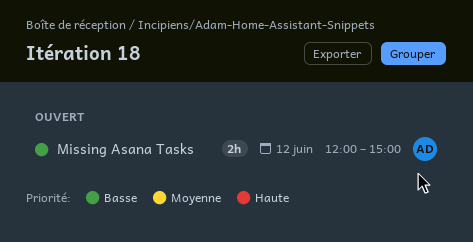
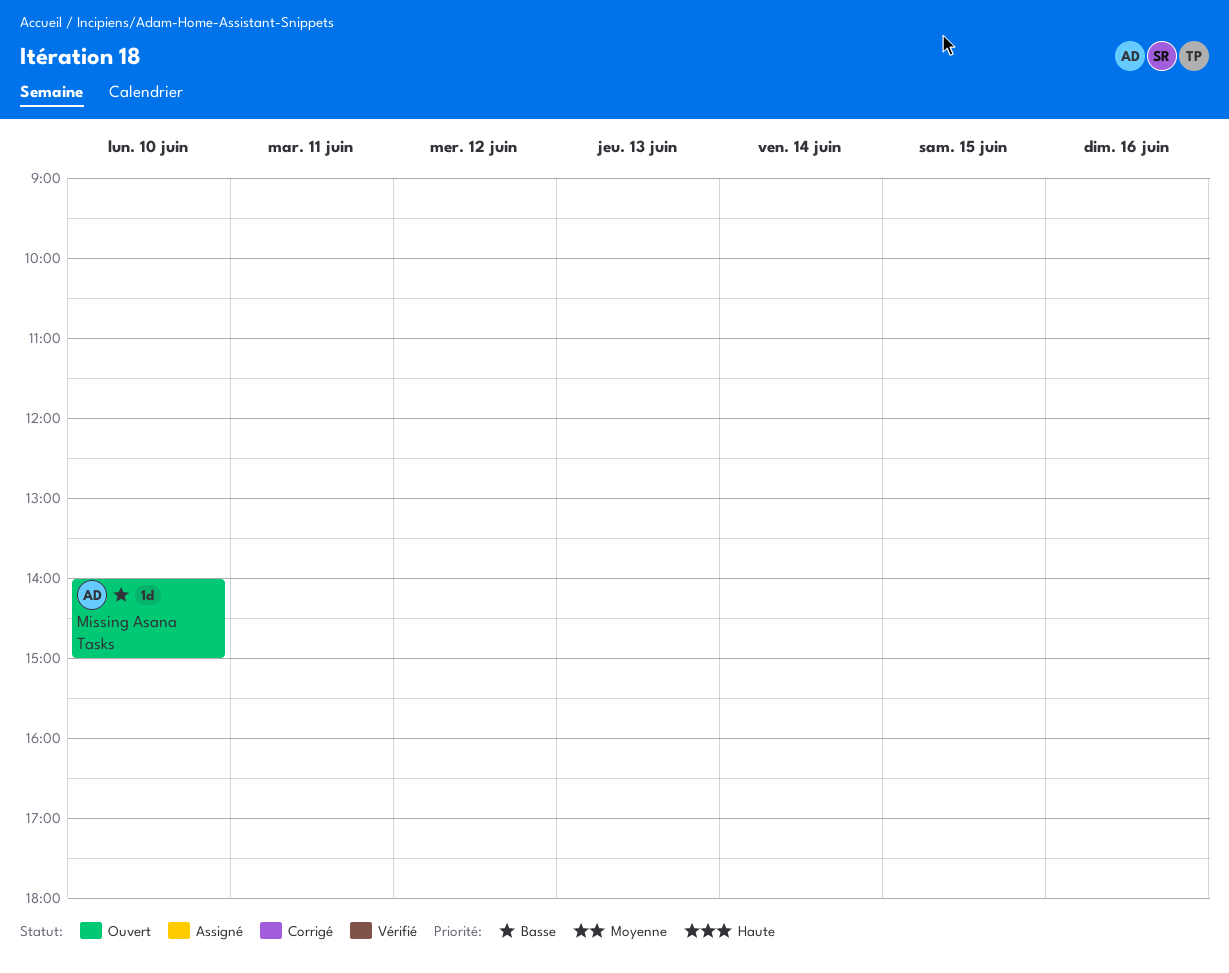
Missing Asana Tasks, estimate: 2h -> 1d
Missing Asana Tasks, day: Jun 12 -> Jun 10
Missing Asana Tasks, begins: 12:00 -> 14:00

